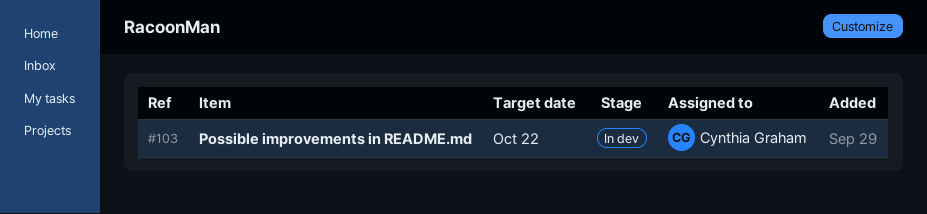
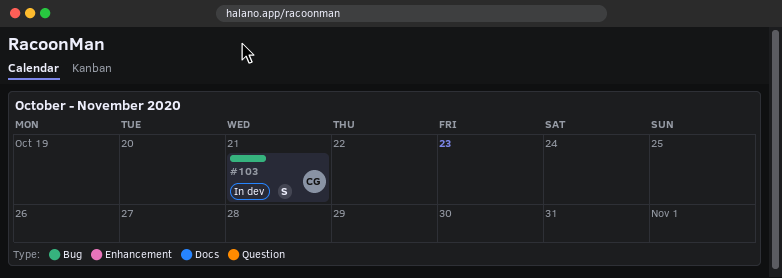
#103, due: Oct 22 -> Oct 21

